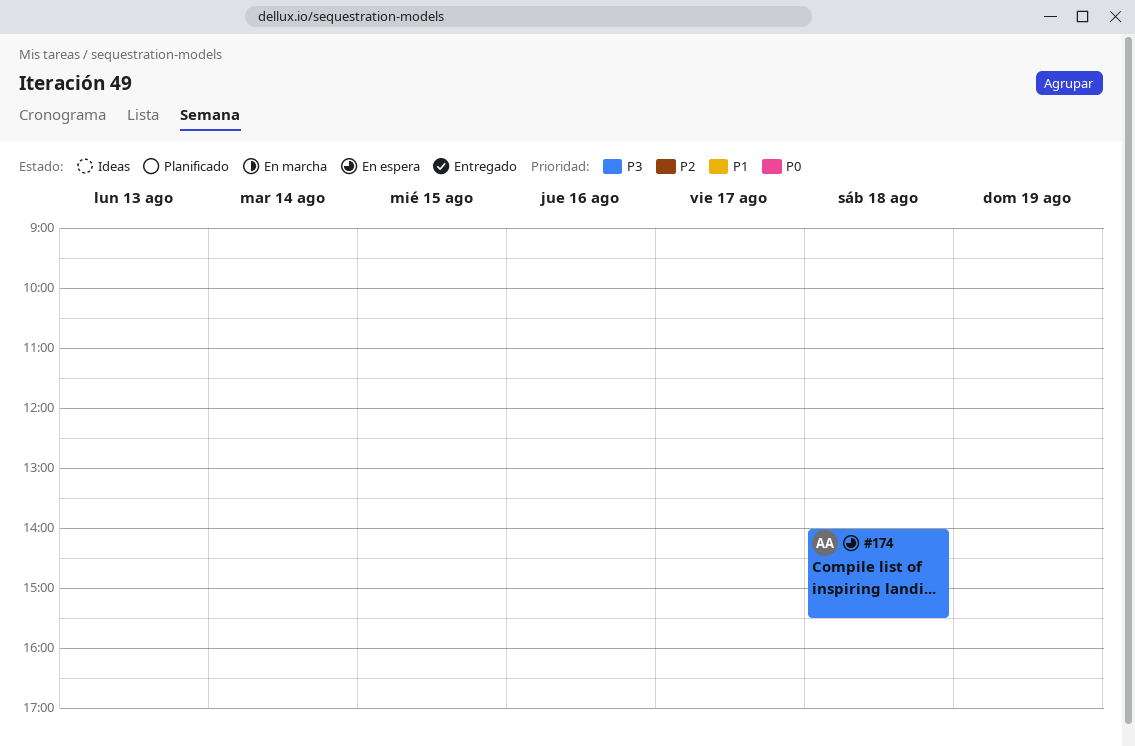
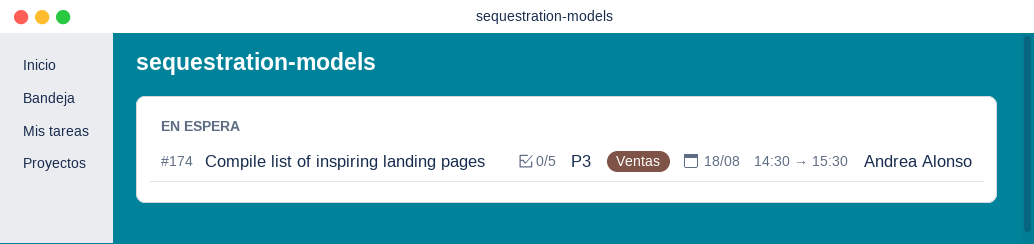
#174, begins: 14:00 -> 14:30

